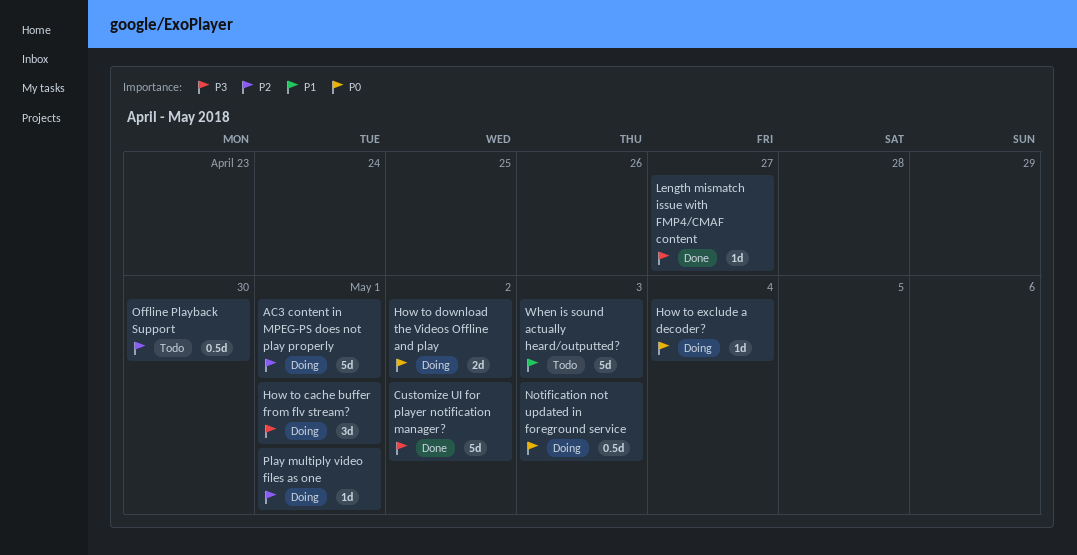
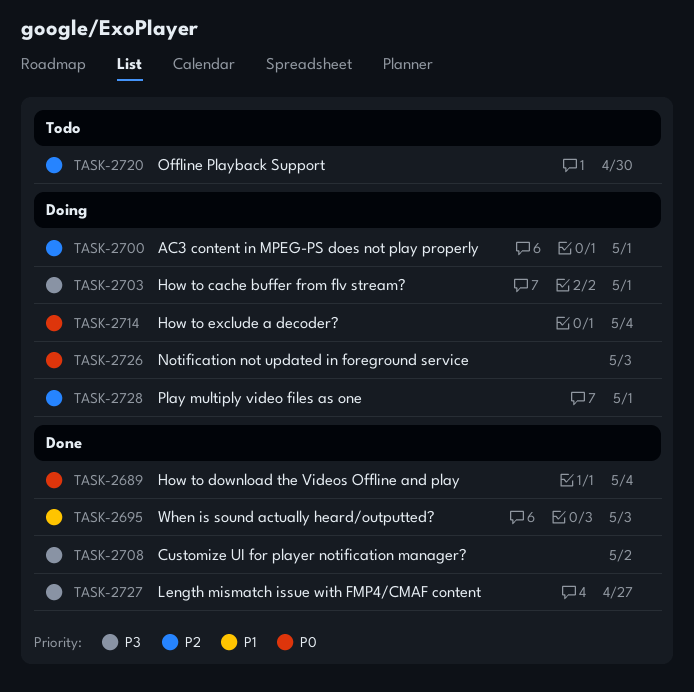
How to download the Videos Offline and play, status: Doing -> Done
How to download the Videos Offline and play, due: May 2 -> May 4
When is sound actually heard/outputted?, status: Todo -> Done

